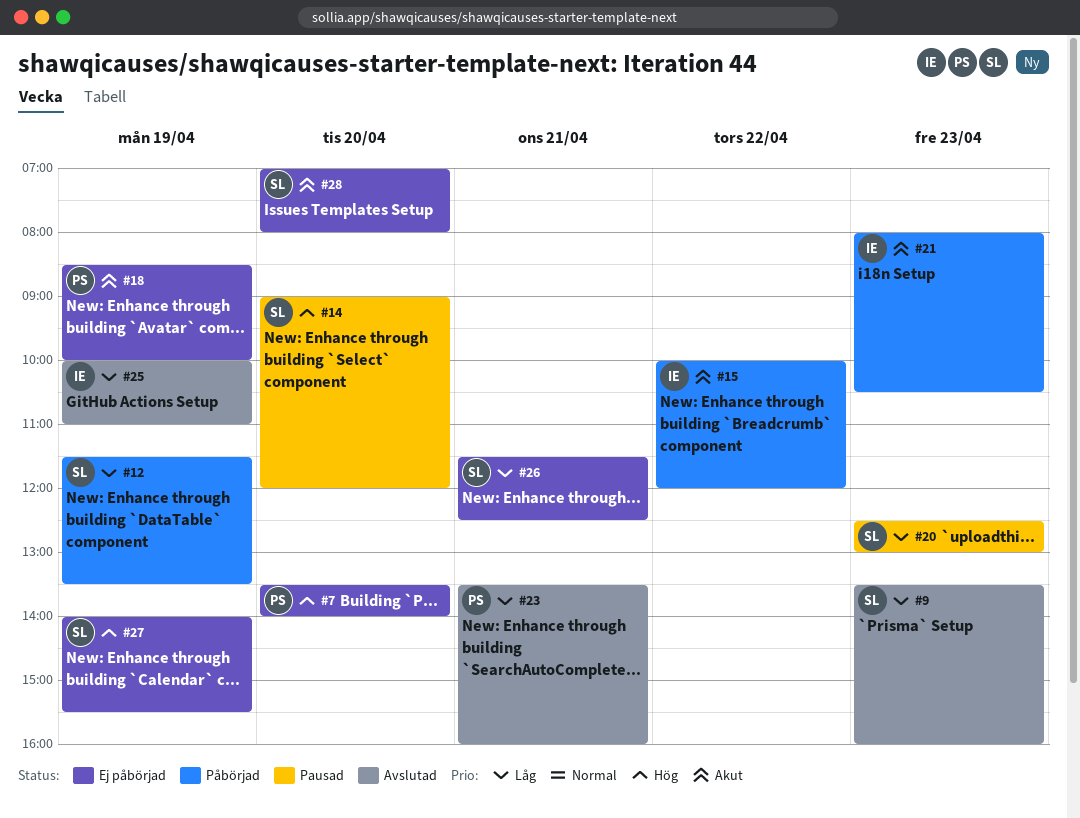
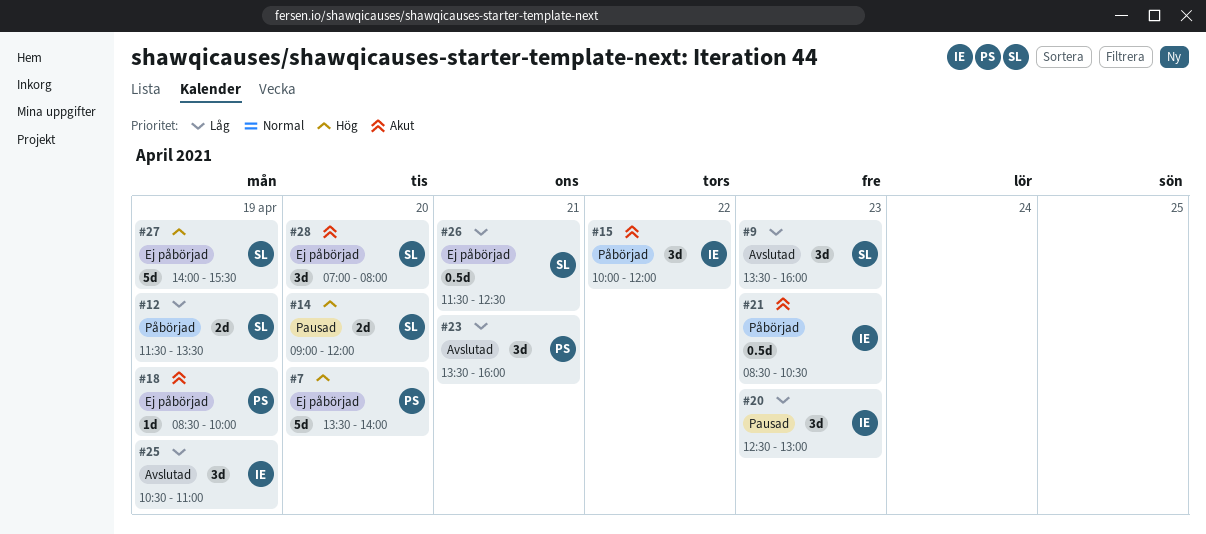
#20, owner: SL -> IE
#21, begins: 08:00 -> 08:30
#25, begins: 10:00 -> 10:30

